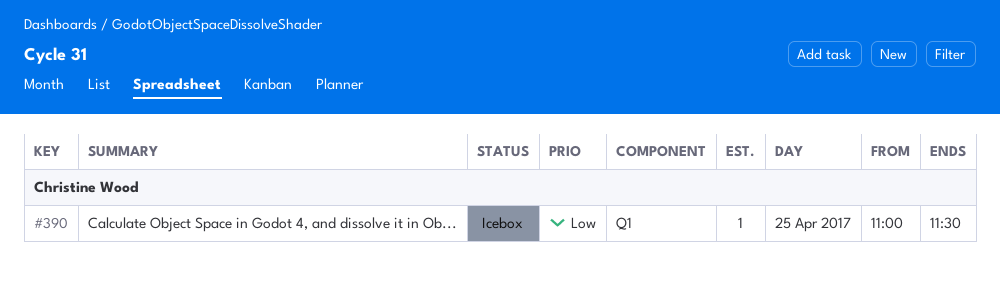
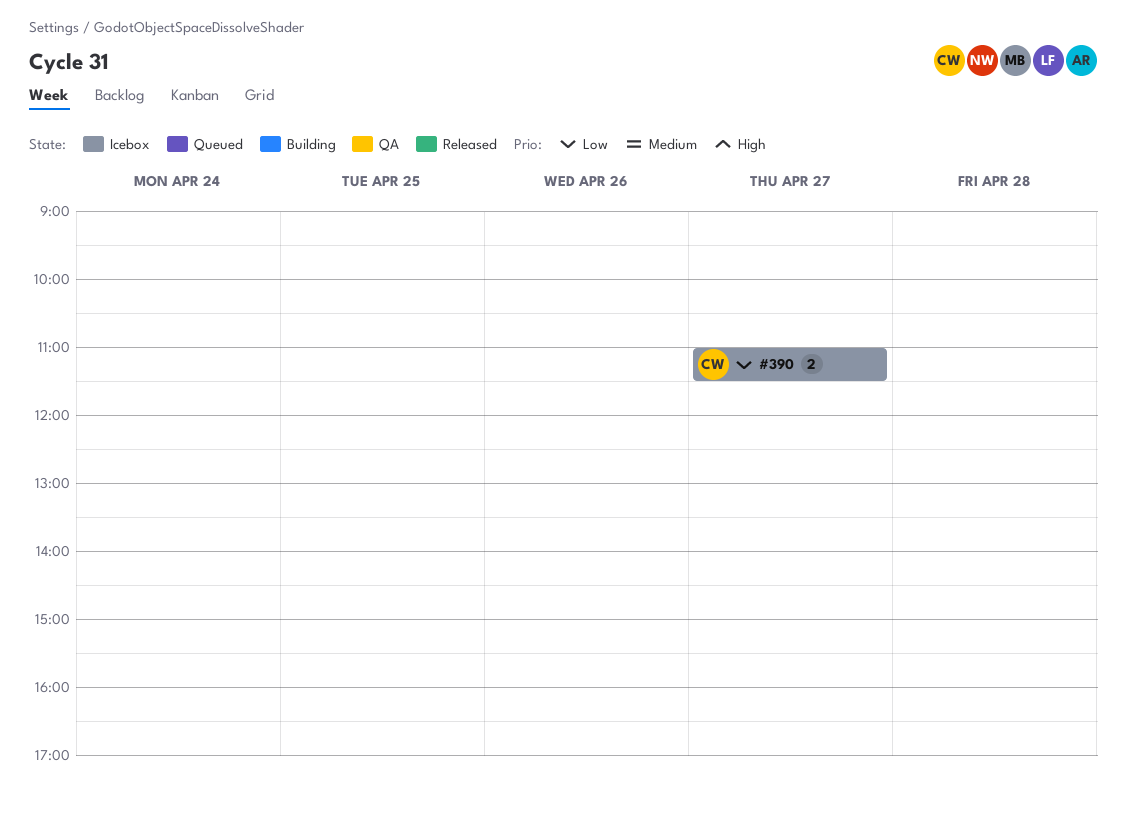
#390, estimate: 1 -> 2
#390, day: Apr 25 -> Apr 27

